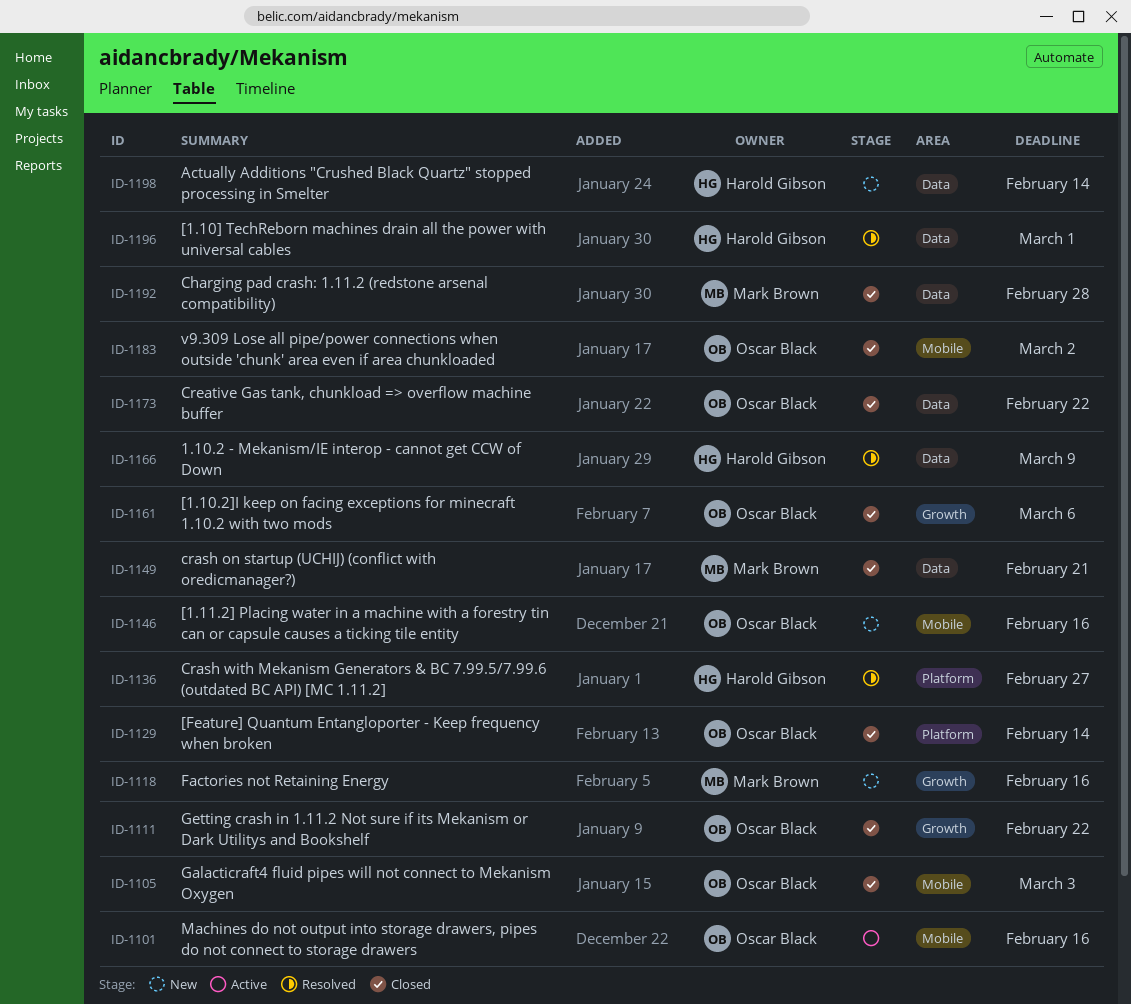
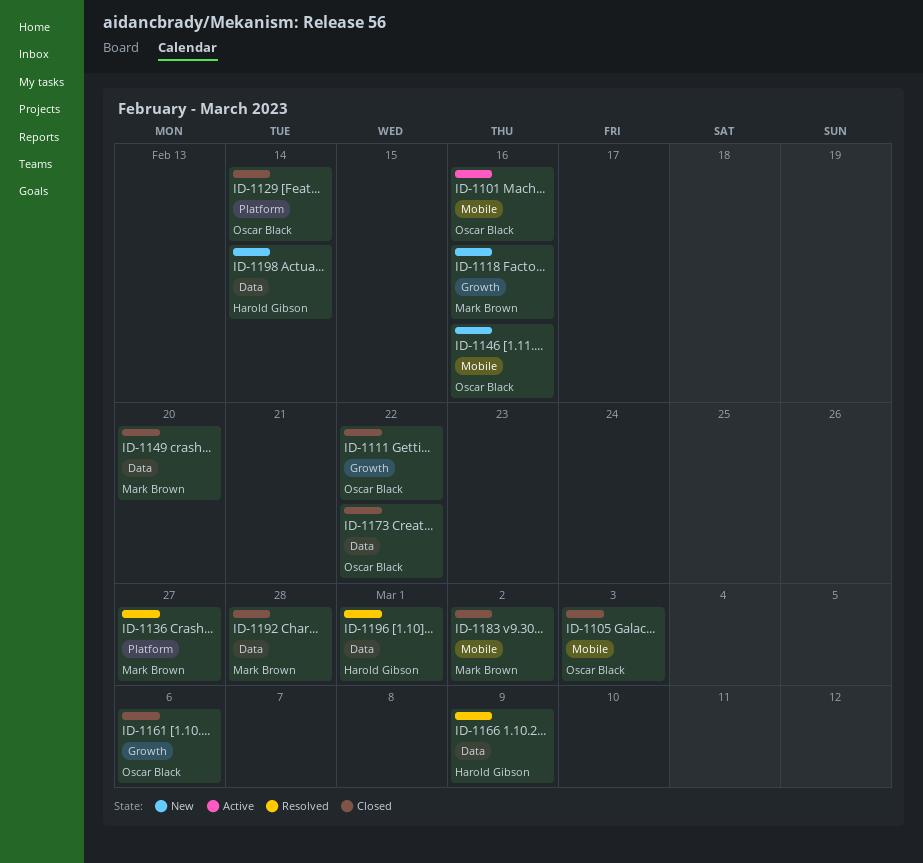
ID-1136, owner: Harold Gibson -> Mark Brown
ID-1149, due: Feb 21 -> Feb 20
ID-1183, owner: Oscar Black -> Mark Brown

